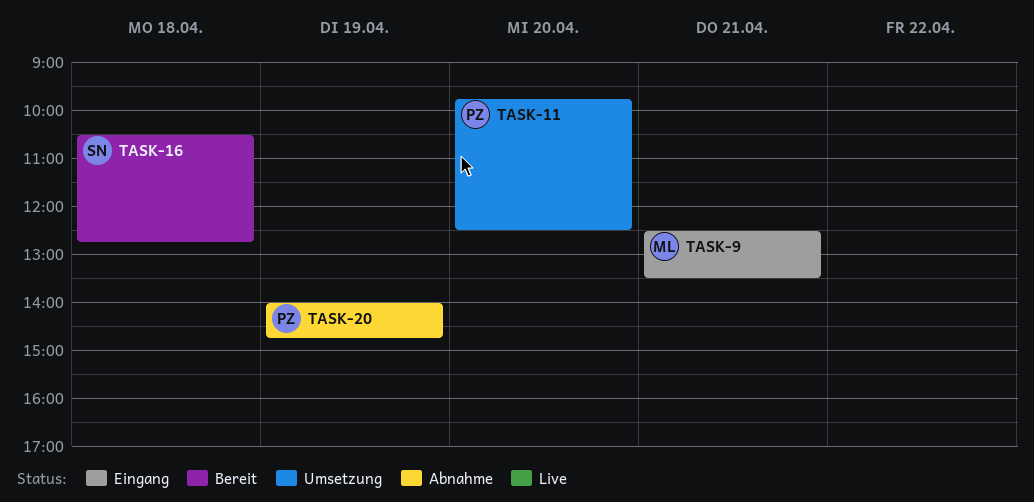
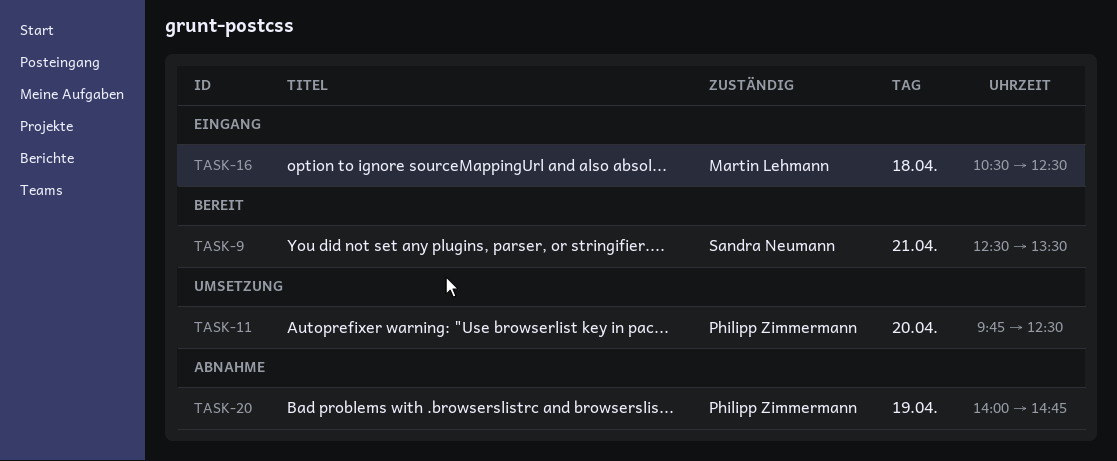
TASK-9, status: Eingang -> Bereit
TASK-9, owner: Martin Lehmann -> Sandra Neumann
TASK-16, status: Bereit -> Eingang
TASK-16, owner: Sandra Neumann -> Martin Lehmann
TASK-16, ends: 12:45 -> 12:30

